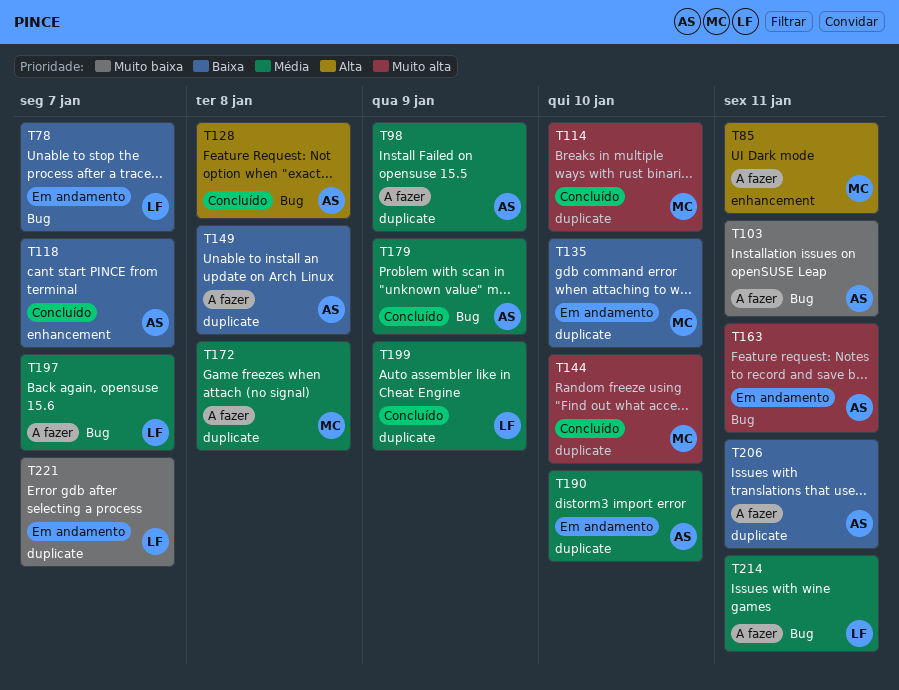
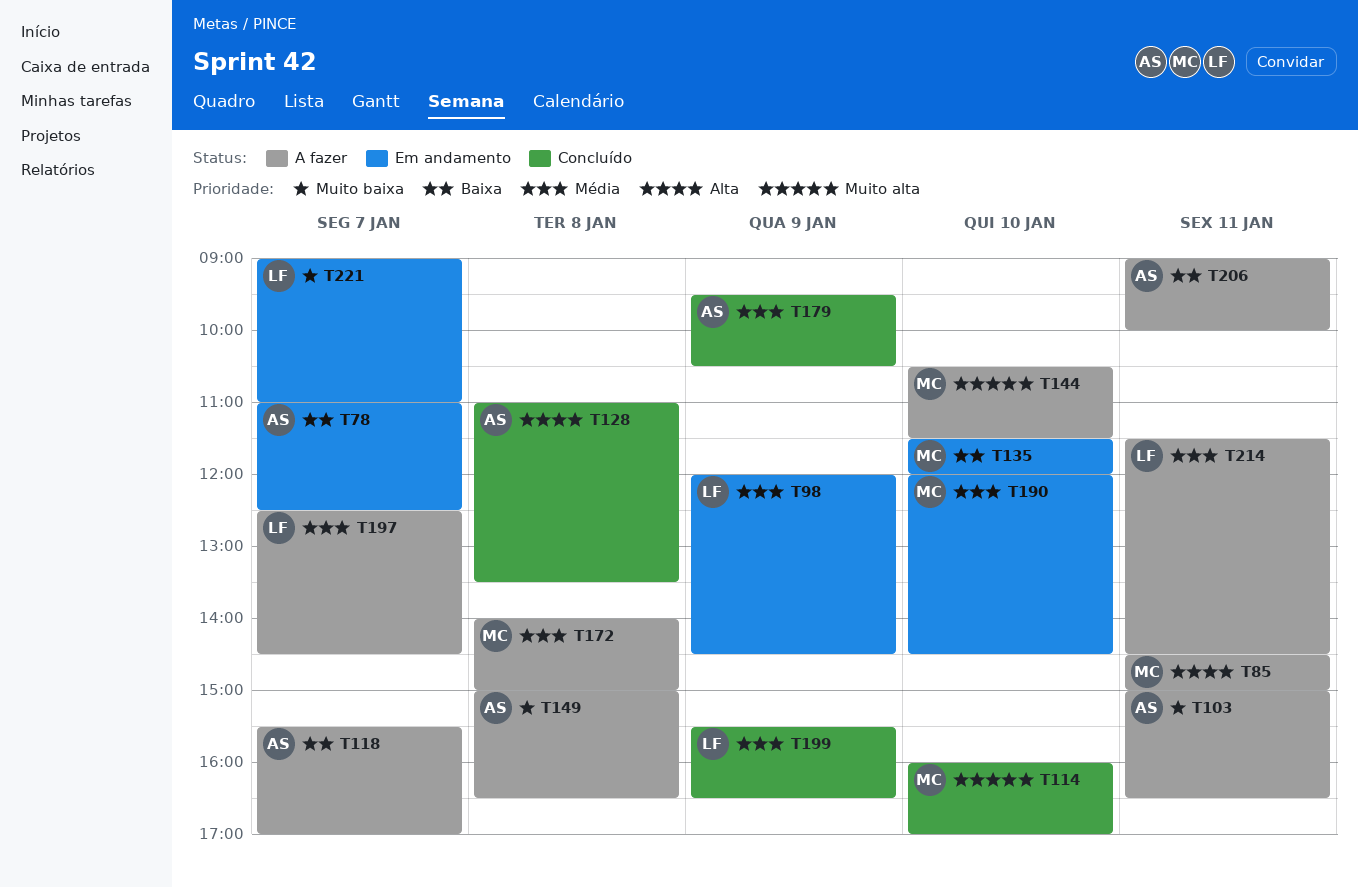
T78, owner: LF -> AS
T98, status: A fazer -> Em andamento
T98, owner: AS -> LF
T118, status: Concluído -> A fazer
T144, status: Concluído -> A fazer
T149, priority: Baixa -> Muito baixa
T163: present -> none
T190, owner: AS -> MC

